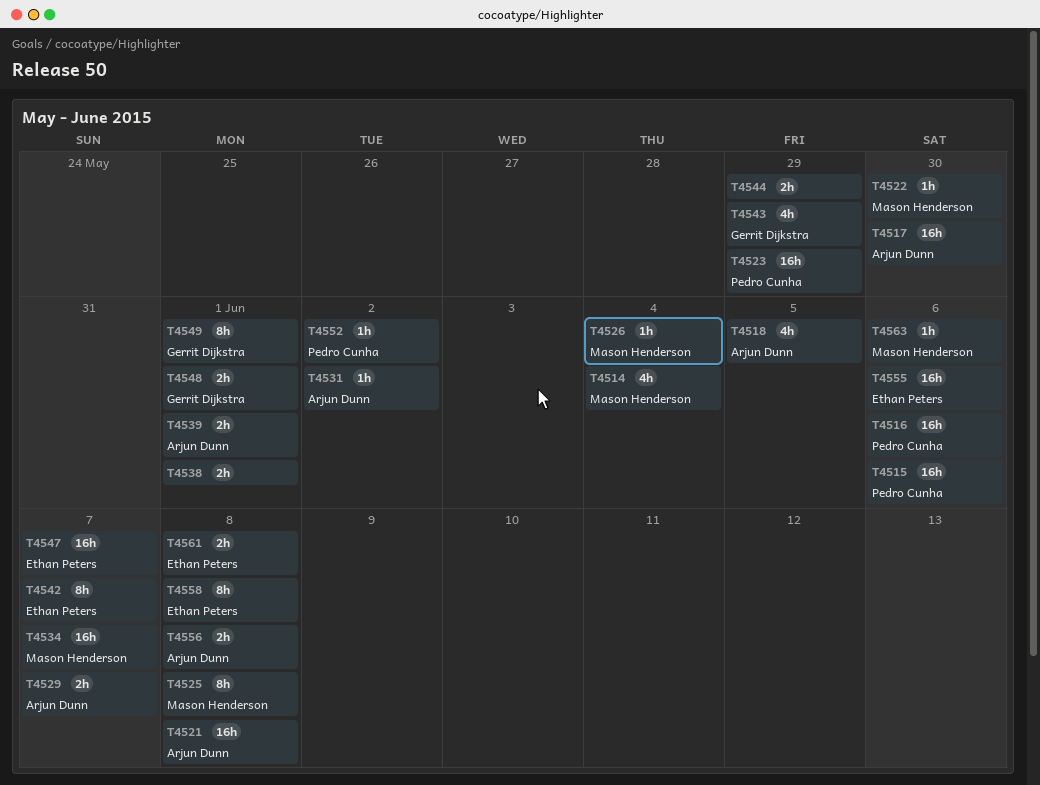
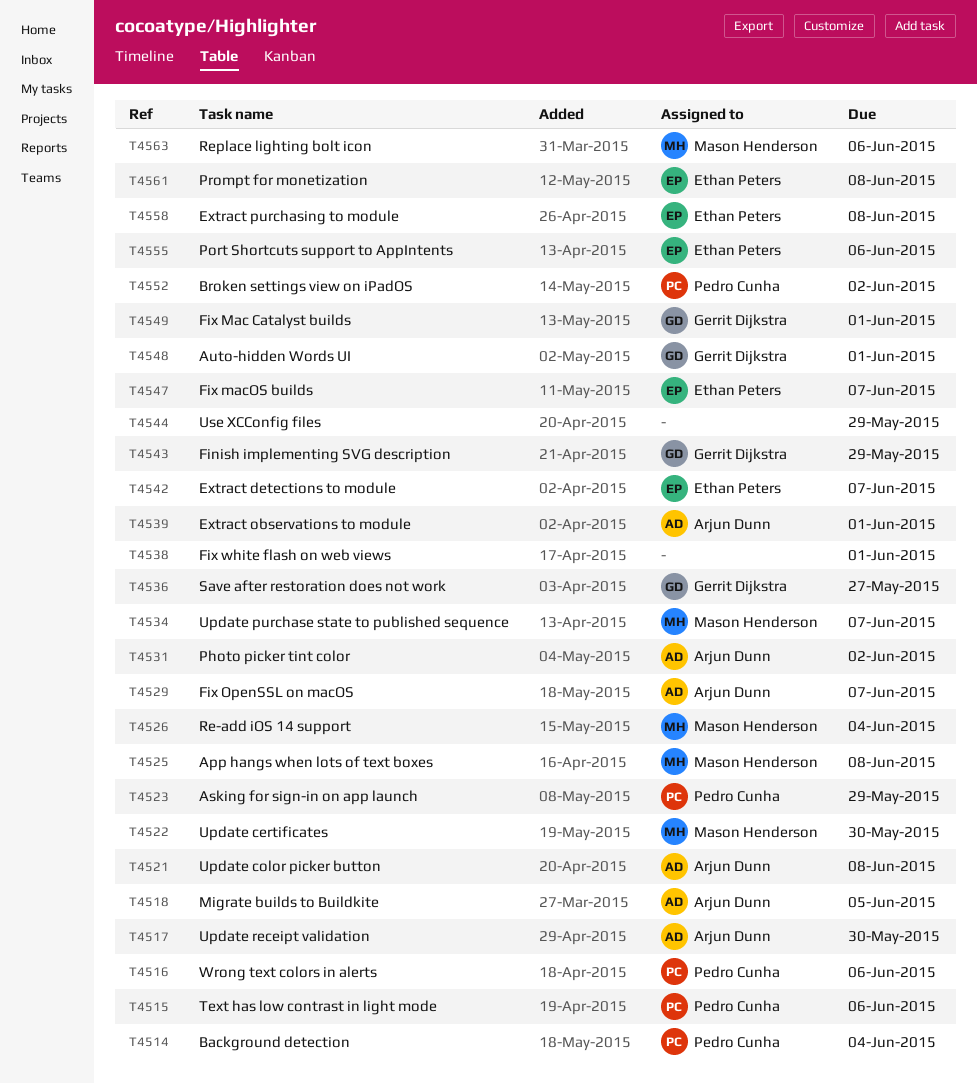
T4514, owner: Mason Henderson -> Pedro Cunha
T4536: none -> present
T4556: present -> none

